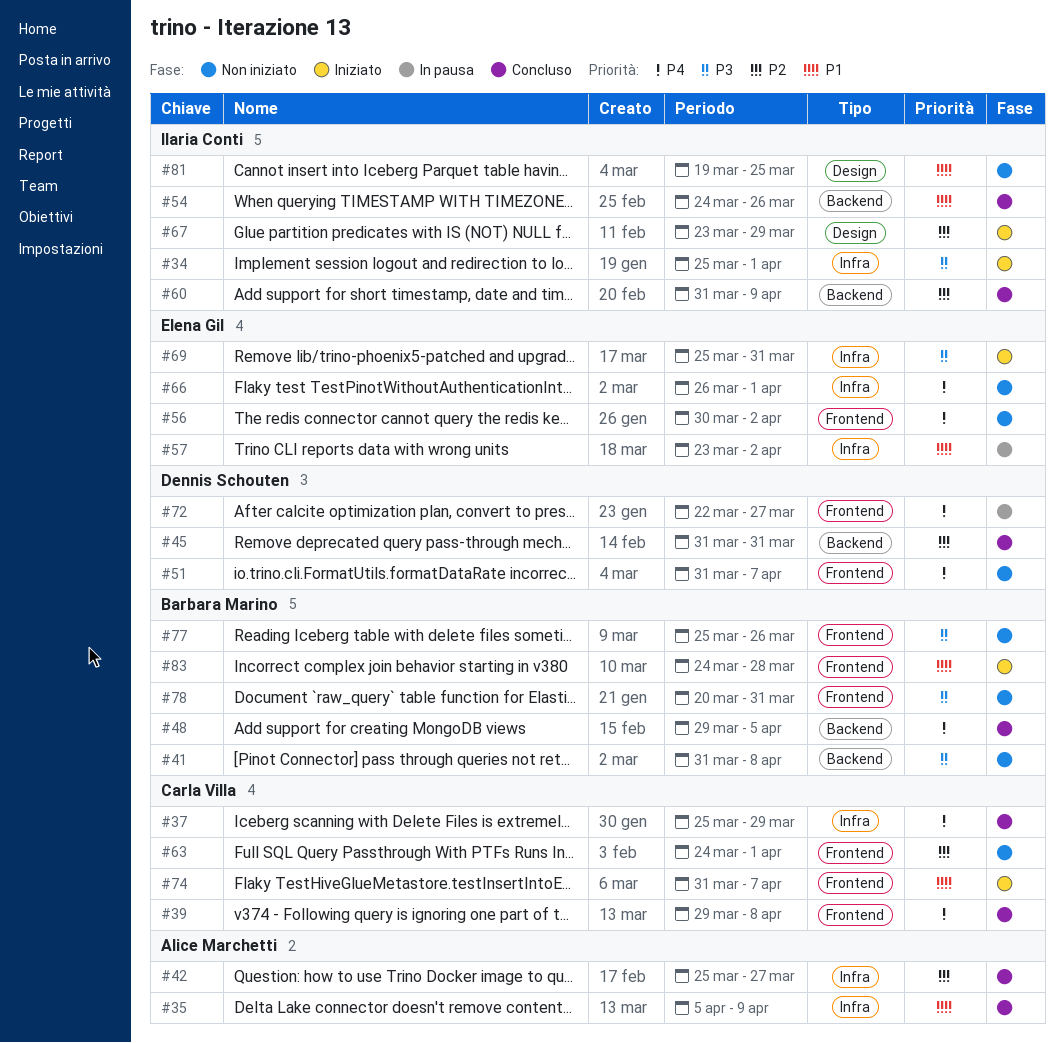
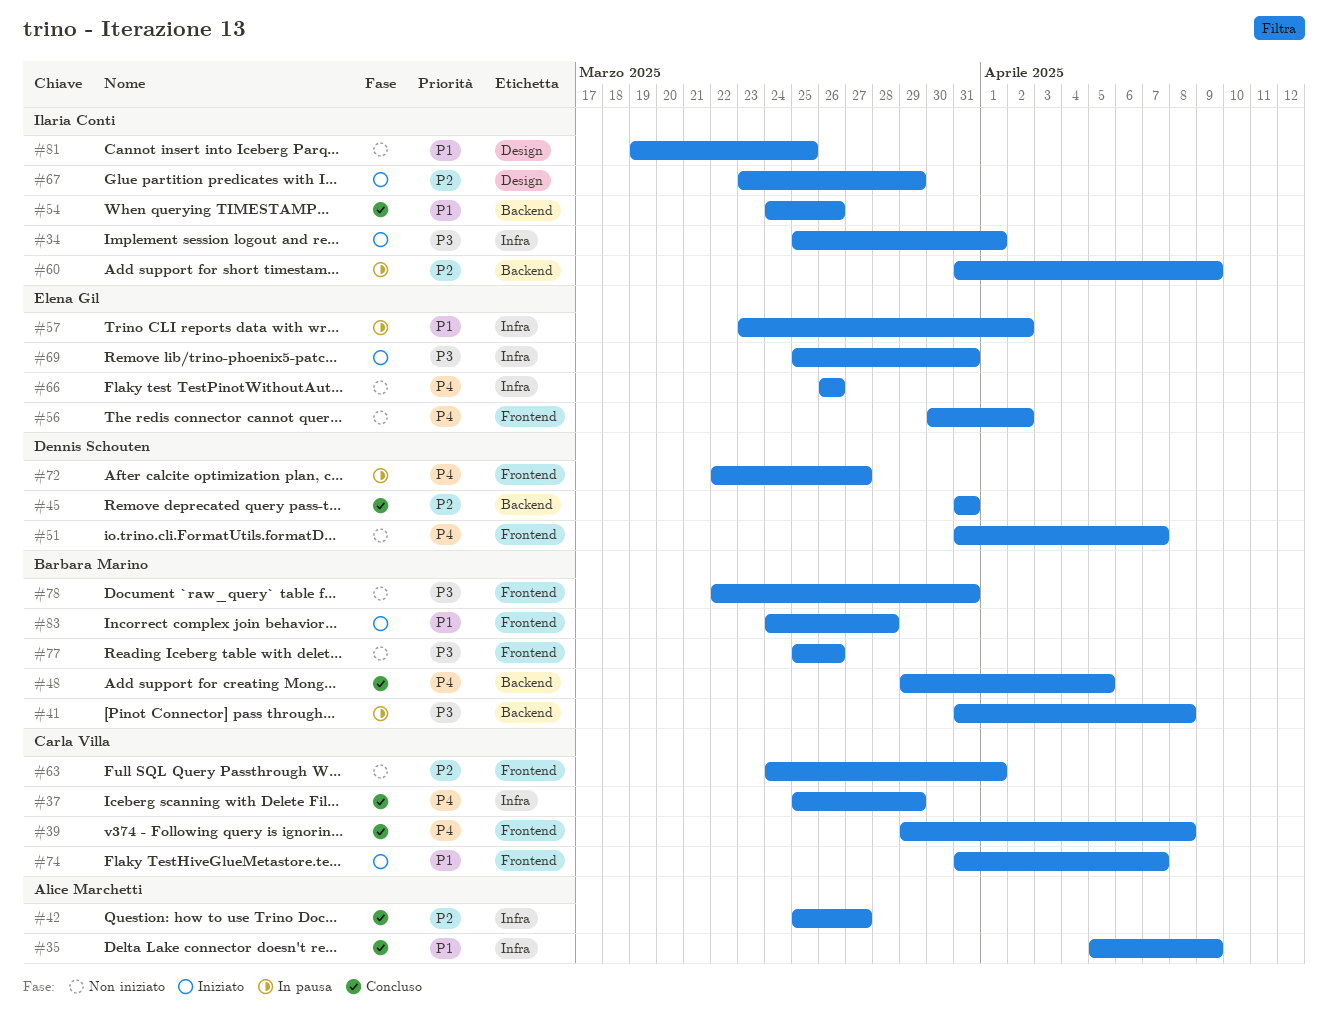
#41, status: Non iniziato -> In pausa
#60, status: Concluso -> In pausa
#66, due: Apr 1 -> Mar 26
#78, start: Mar 20 -> Mar 22

